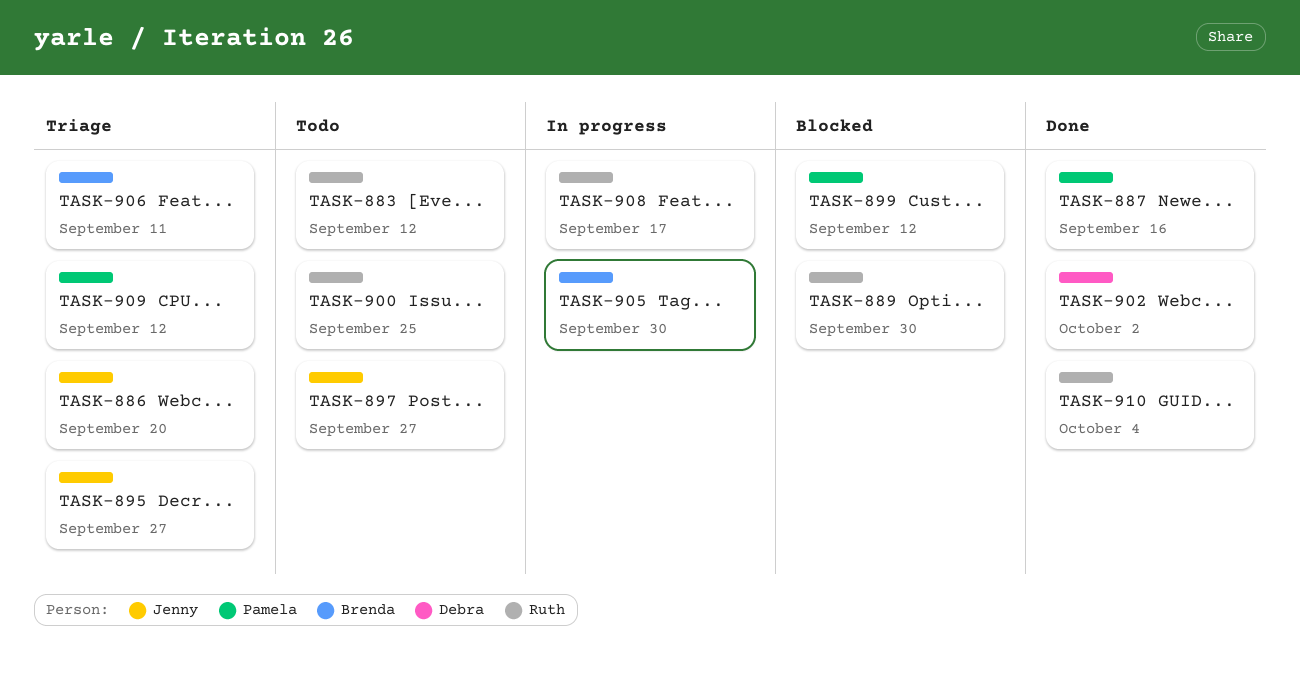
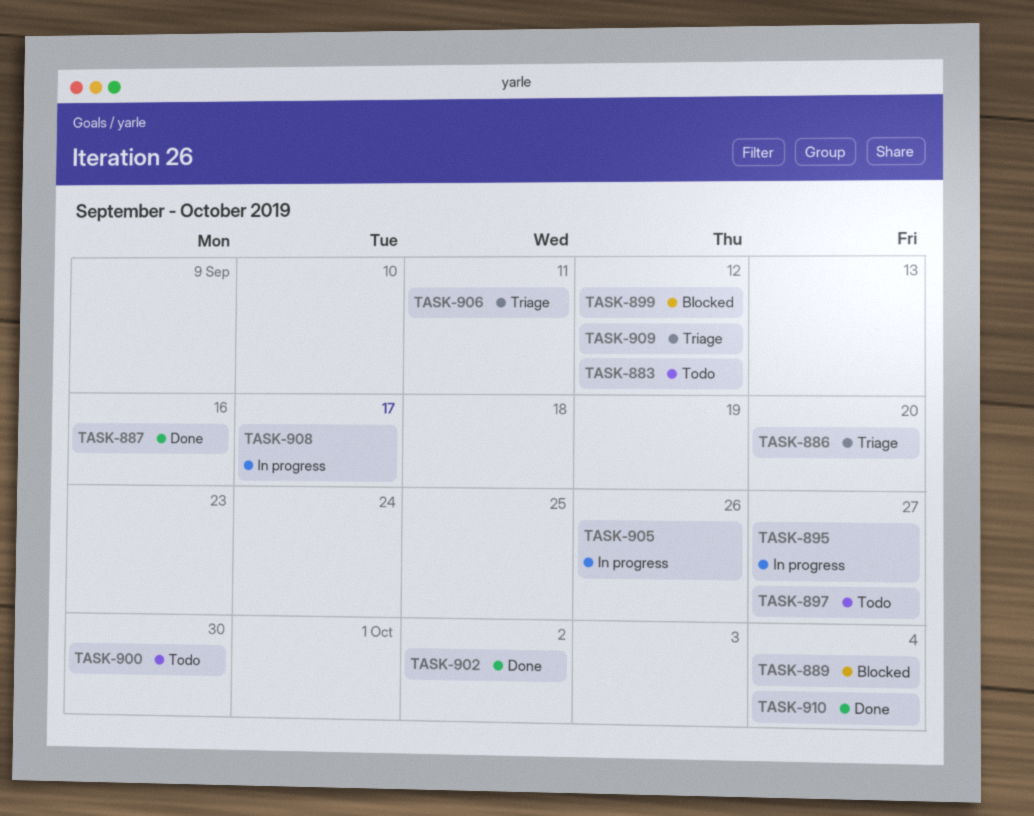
TASK-889, due: Sep 30 -> Oct 4
TASK-895, status: Triage -> In progress
TASK-900, due: Sep 25 -> Sep 30
TASK-905, due: Sep 30 -> Sep 26

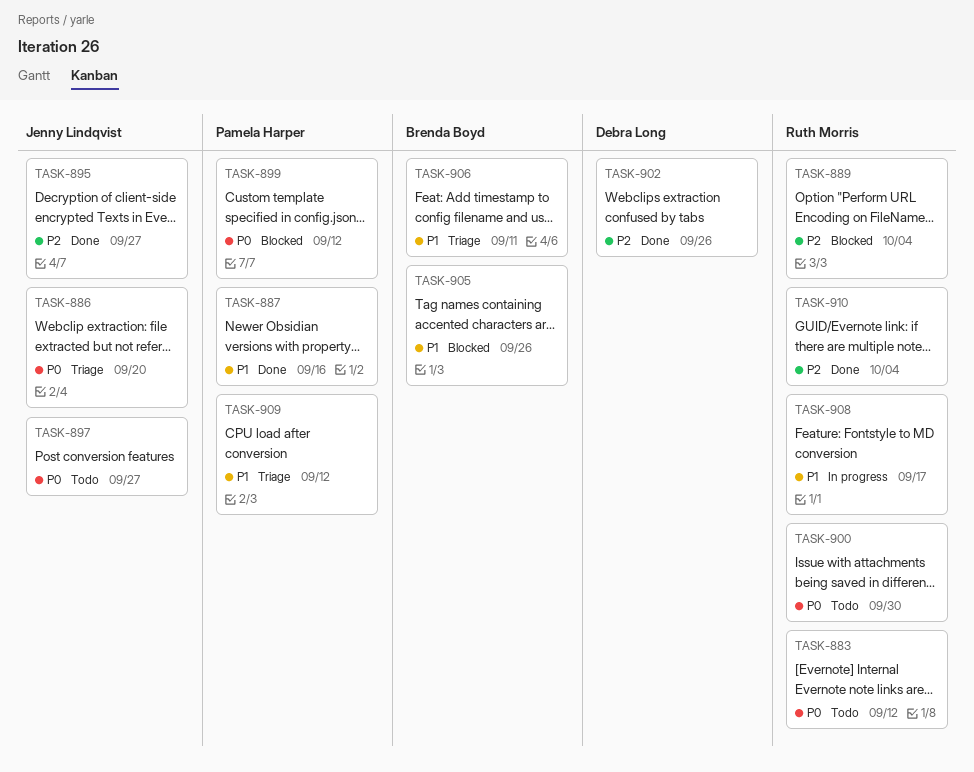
TASK-895, status: In progress -> Done
TASK-902, due: Oct 2 -> Sep 26
TASK-905, status: In progress -> Blocked

